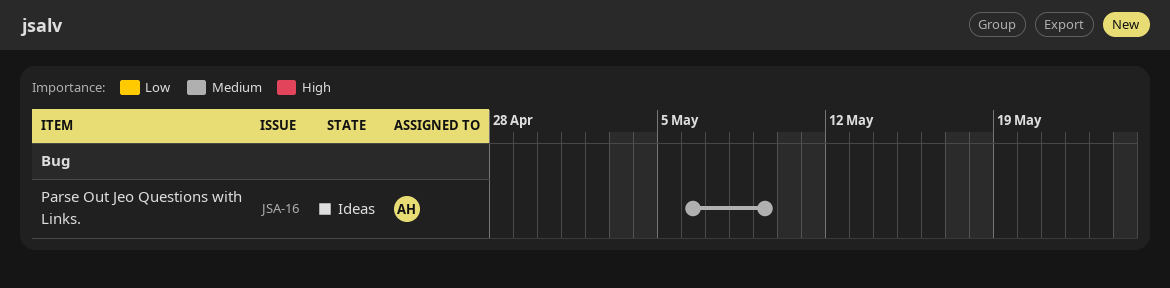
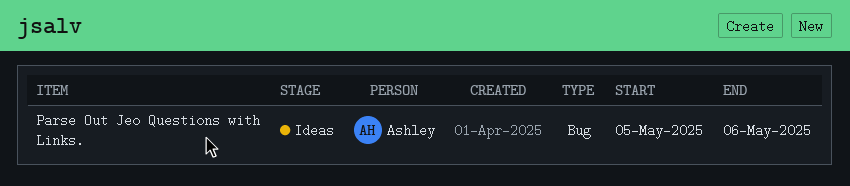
Parse Out Jeo Questions with Links., start: May 6 -> May 5
Parse Out Jeo Questions with Links., due: May 9 -> May 6

